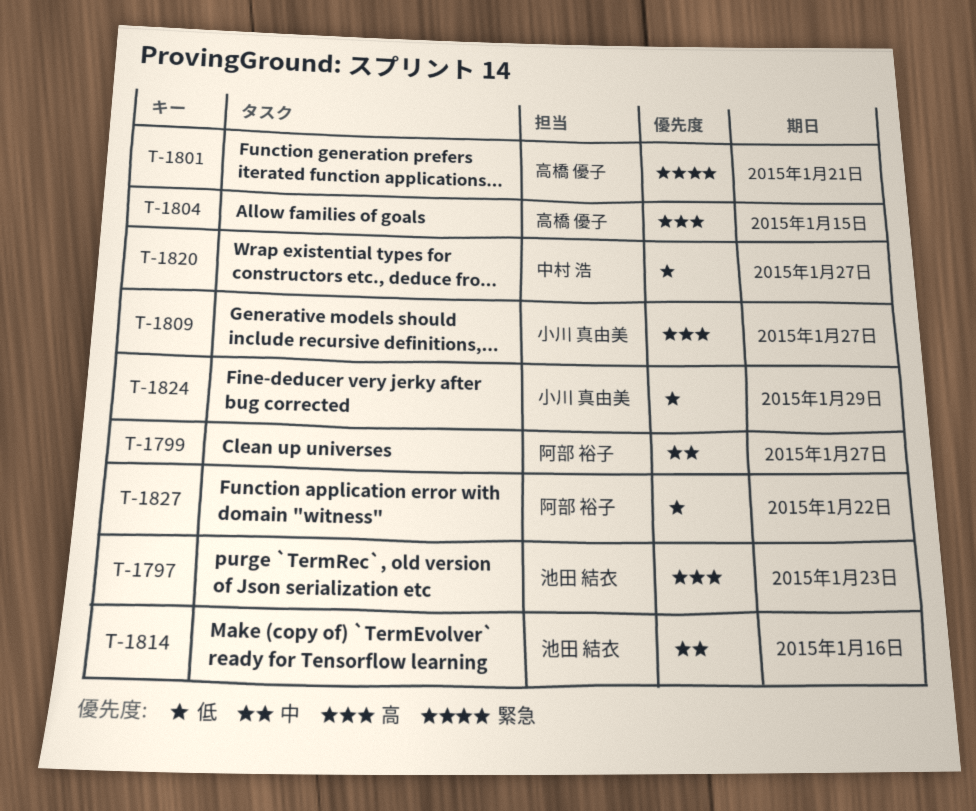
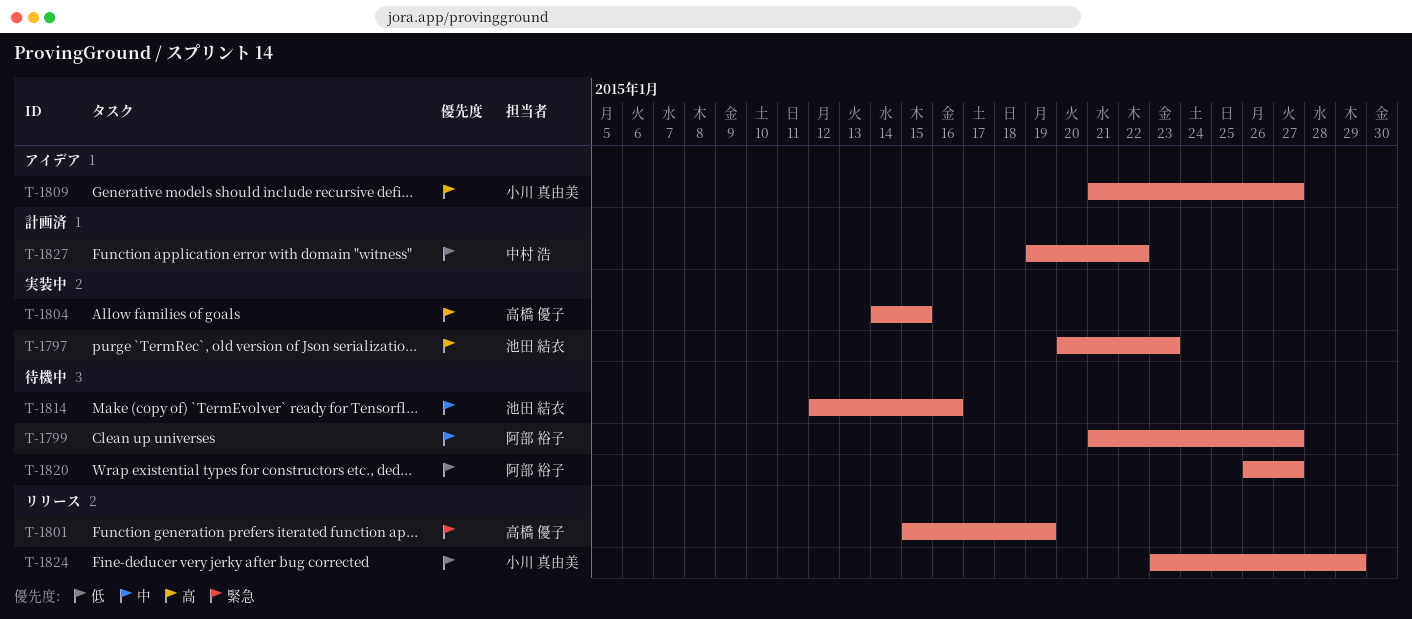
T-1801, due: Jan 21 -> Jan 19
T-1820, owner: 中村 浩 -> 阿部 裕子
T-1827, owner: 阿部 裕子 -> 中村 浩

